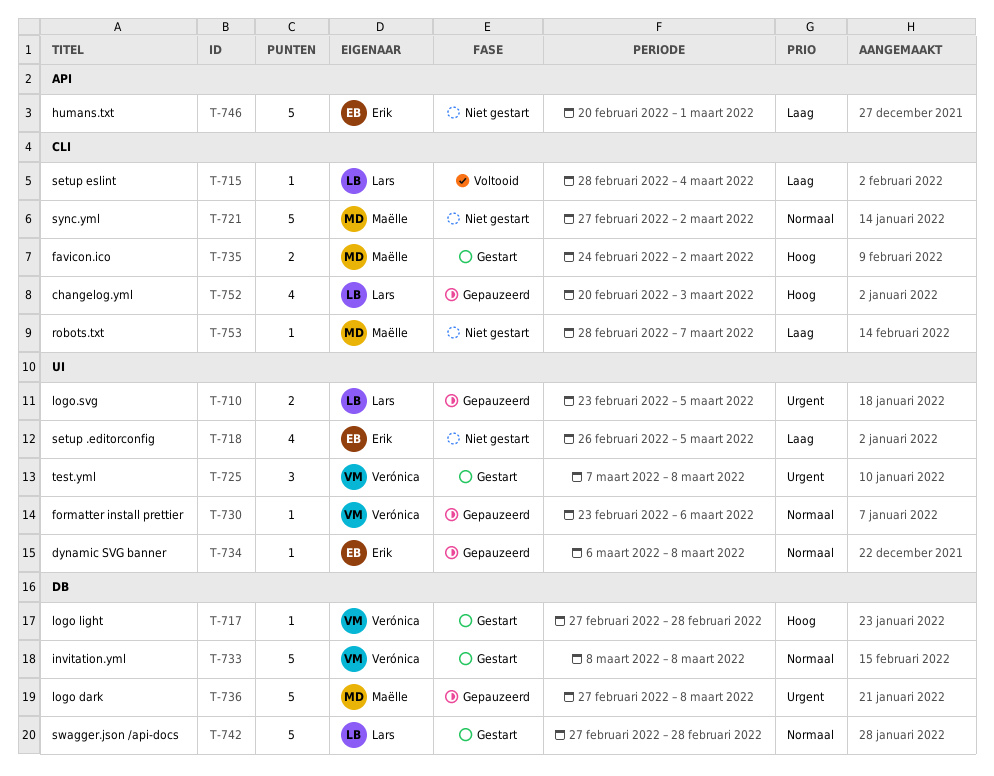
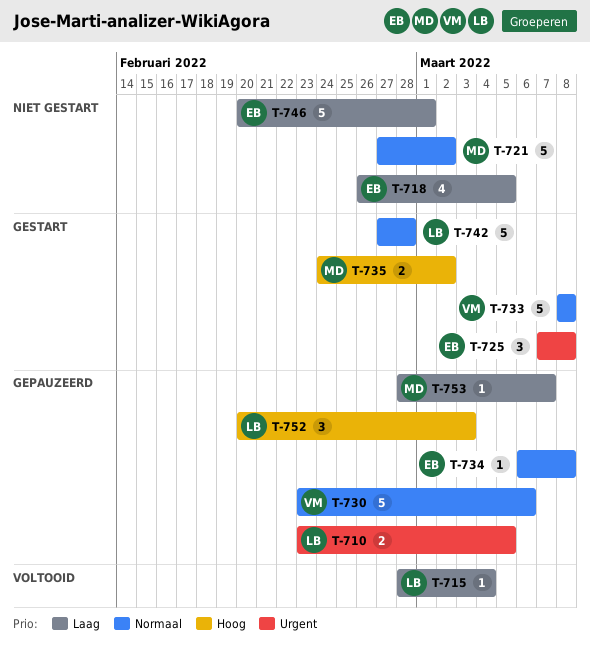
T-717: present -> none
T-725, owner: Verónica -> Erik
T-730, estimate: 1 -> 5
T-736: present -> none
T-752, estimate: 4 -> 3
T-753, status: Niet gestart -> Gepauzeerd

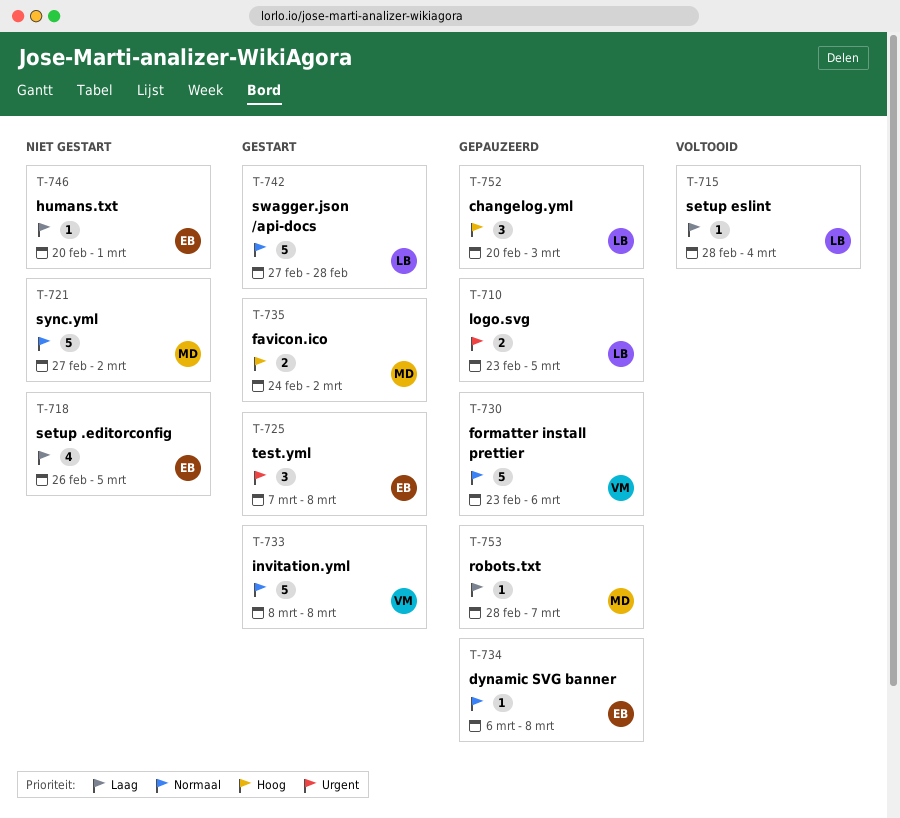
T-746, estimate: 5 -> 1

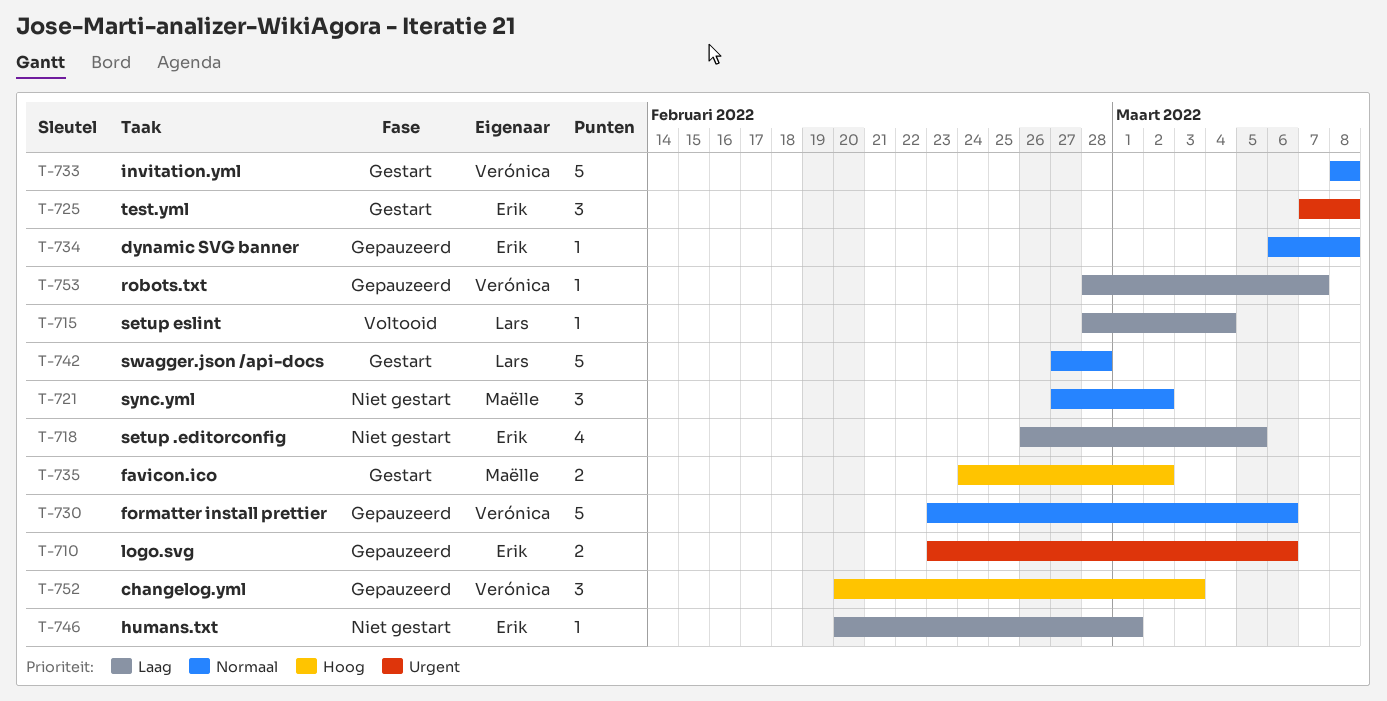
T-710, owner: Lars -> Erik
T-710, due: Mar 5 -> Mar 6
T-721, estimate: 5 -> 3
T-752, owner: Lars -> Verónica
T-753, owner: Maëlle -> Verónica

